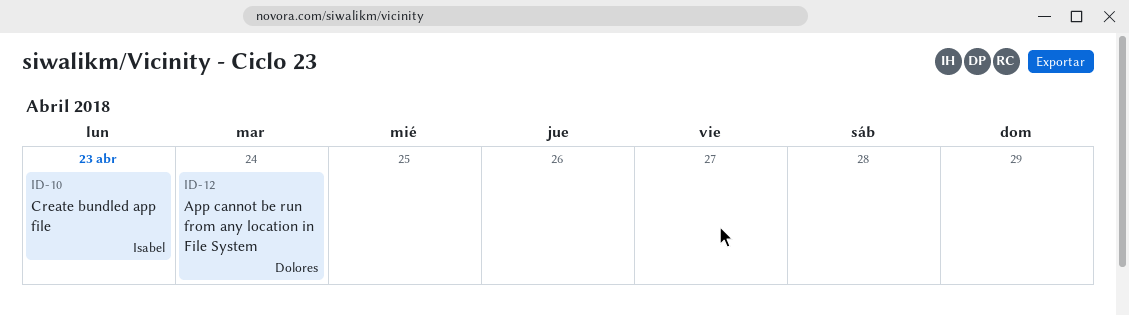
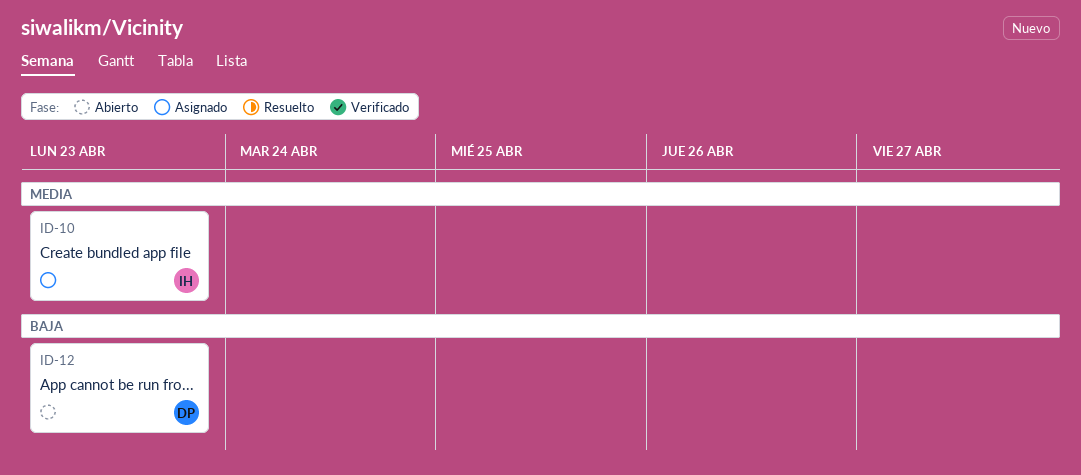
ID-12, due: Apr 24 -> Apr 23

